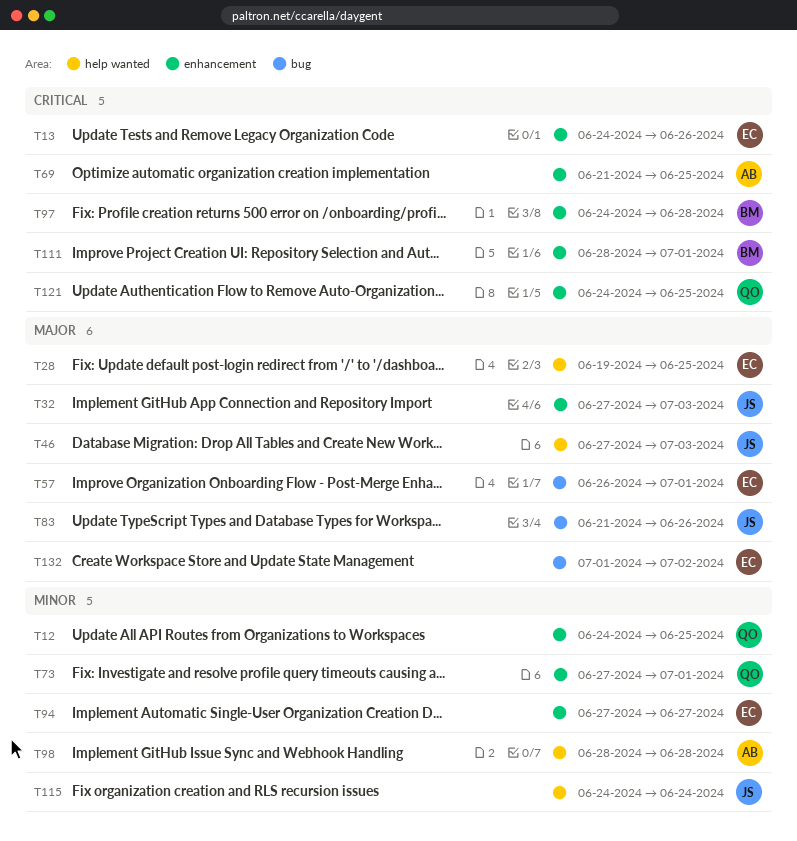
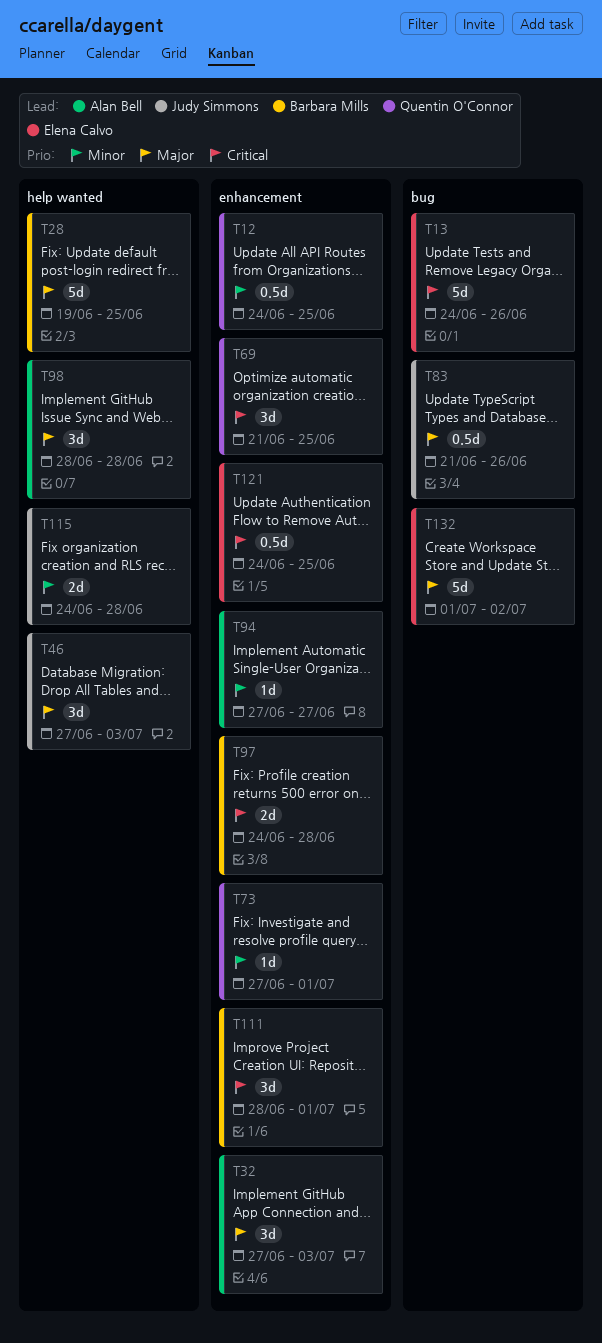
T13, label: enhancement -> bug
T28, owner: Elena Calvo -> Barbara Mills
T32, owner: Judy Simmons -> Alan Bell
T57: present -> none
T69, owner: Alan Bell -> Quentin O'Connor
T94, owner: Elena Calvo -> Alan Bell
T98, priority: Minor -> Major
T115, due: Jun 24 -> Jun 28
T121, owner: Quentin O'Connor -> Elena Calvo

